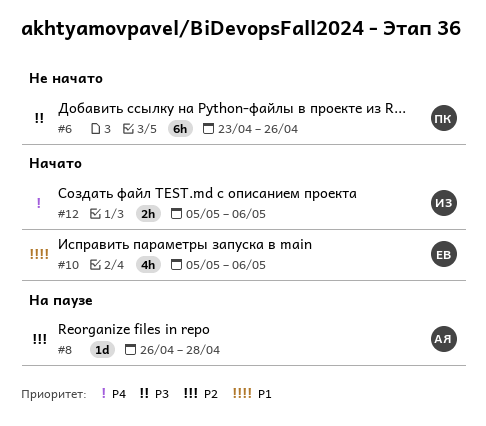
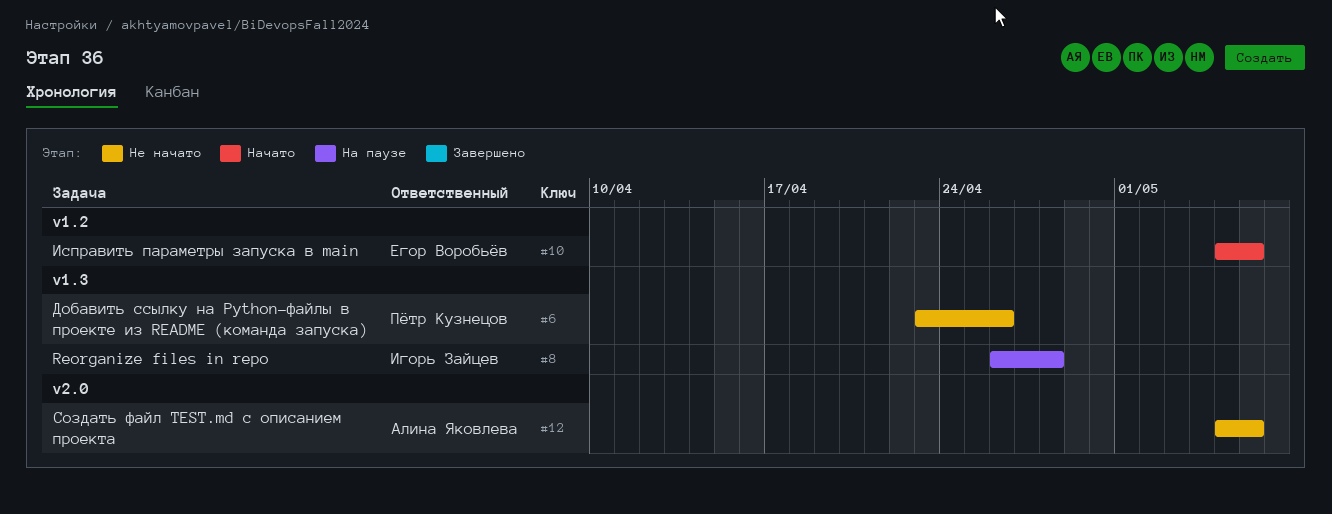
#8, owner: Алина Яковлева -> Игорь Зайцев
#12, status: Начато -> Не начато
#12, owner: Игорь Зайцев -> Алина Яковлева

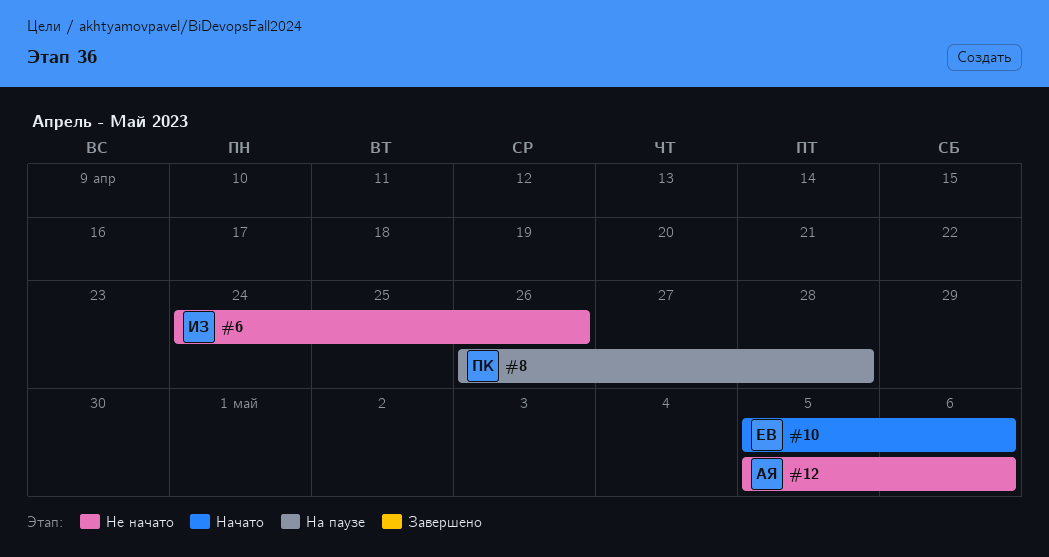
#6, owner: Пётр Кузнецов -> Игорь Зайцев
#6, start: Apr 23 -> Apr 24
#8, owner: Игорь Зайцев -> Пётр Кузнецов

